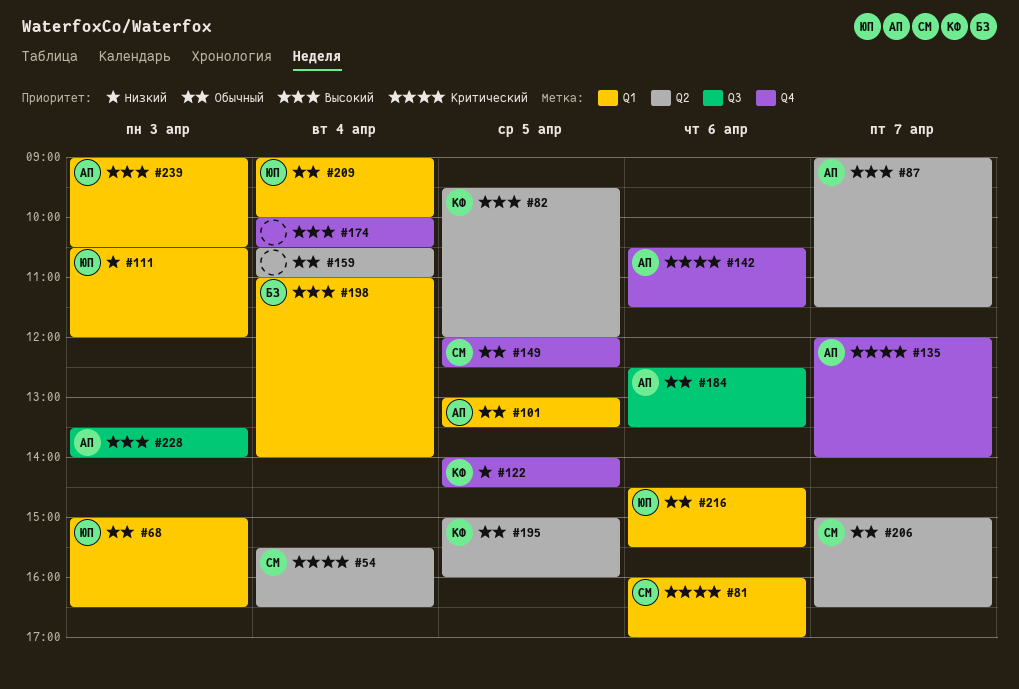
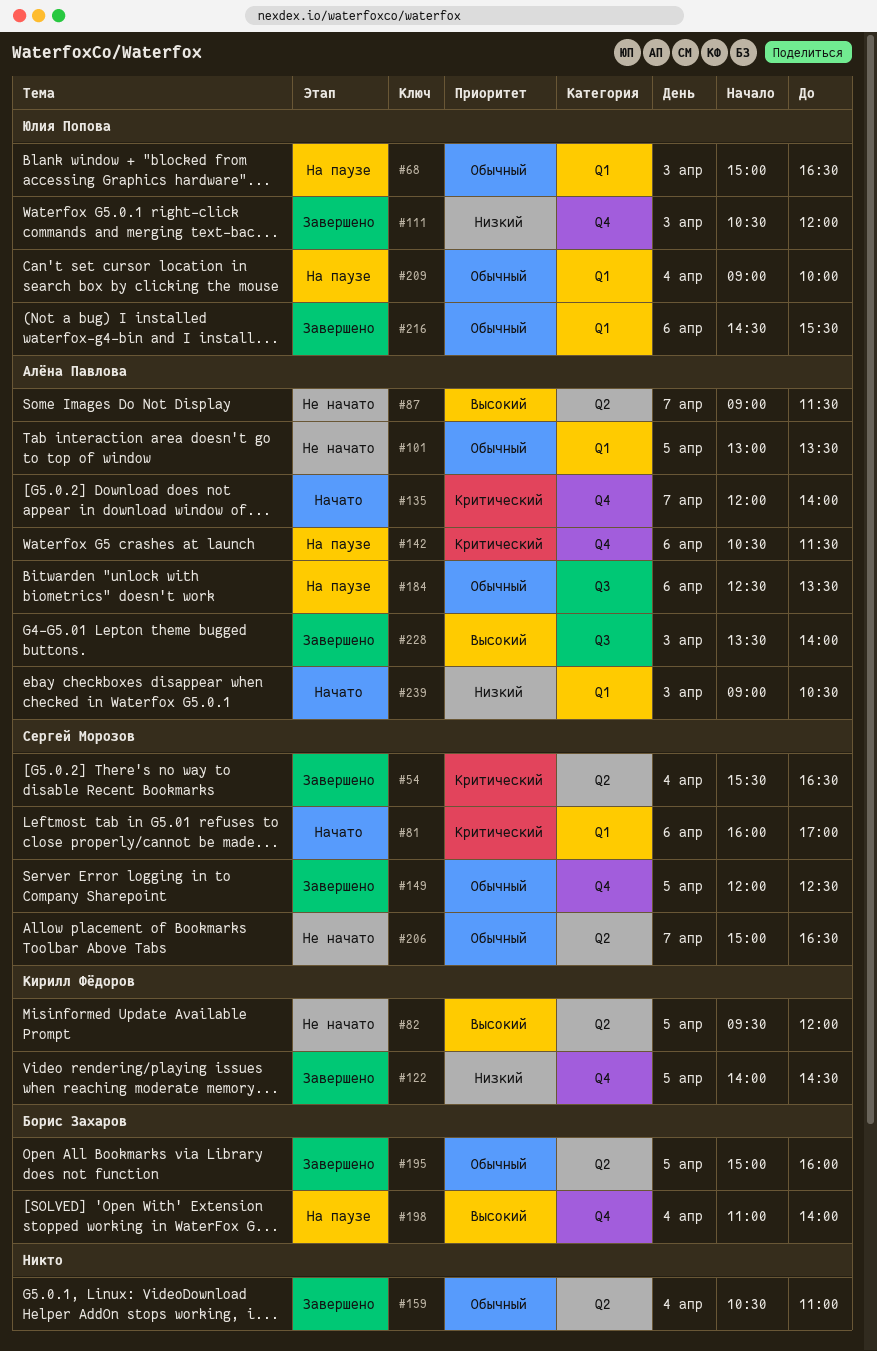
#111, label: Q1 -> Q4
#174: present -> none
#195, owner: Кирилл Фёдоров -> Борис Захаров
#198, label: Q1 -> Q4
#239, priority: Высокий -> Низкий

